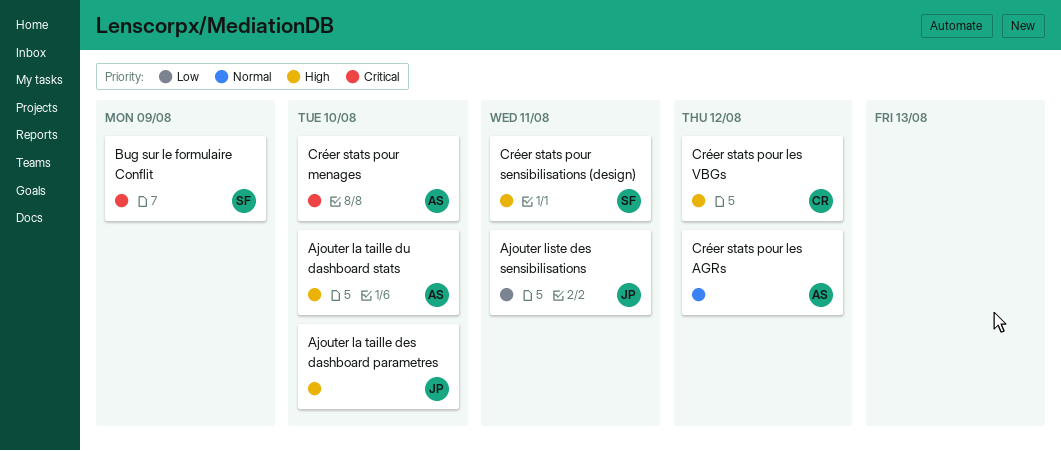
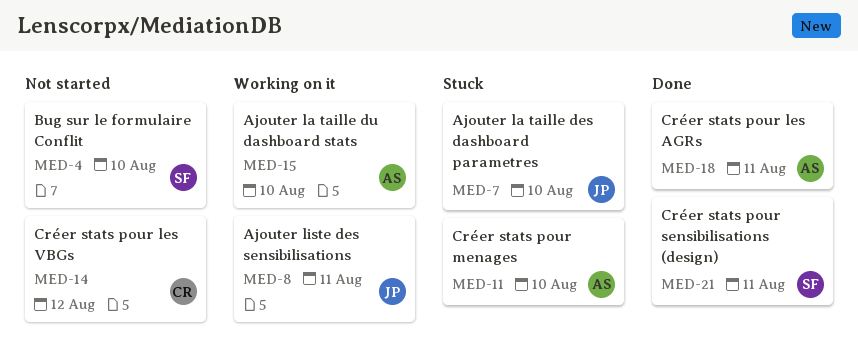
Bug sur le formulaire Conflit, due: Aug 9 -> Aug 10
Créer stats pour les AGRs, due: Aug 12 -> Aug 11

